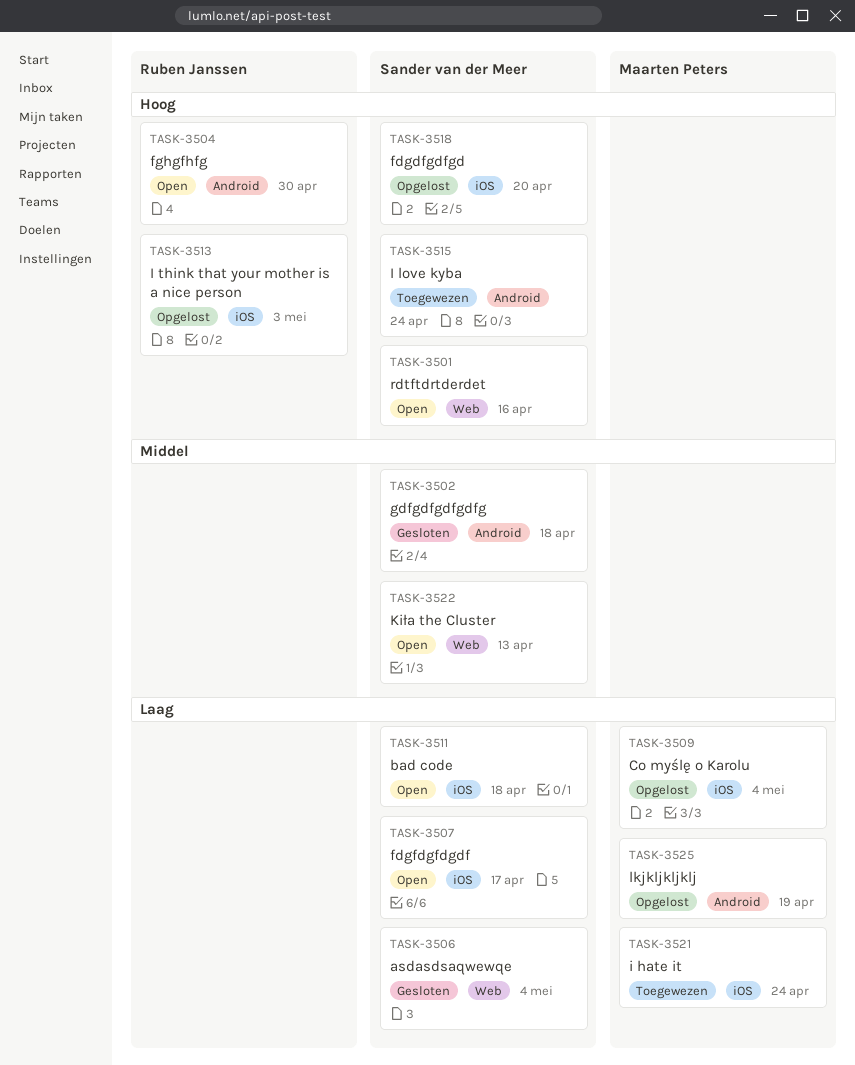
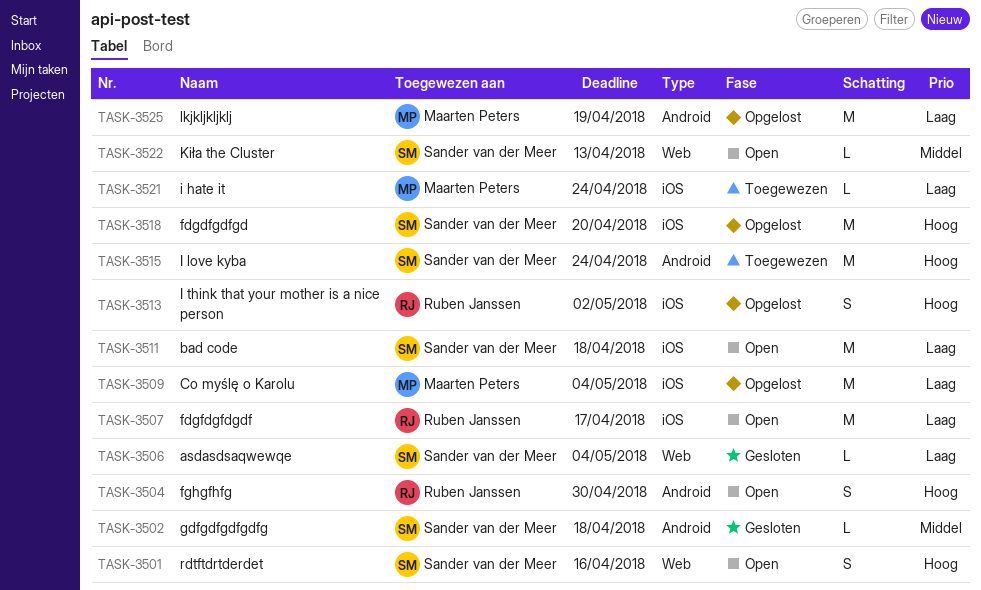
TASK-3507, owner: Sander van der Meer -> Ruben Janssen
TASK-3513, due: May 3 -> May 2

